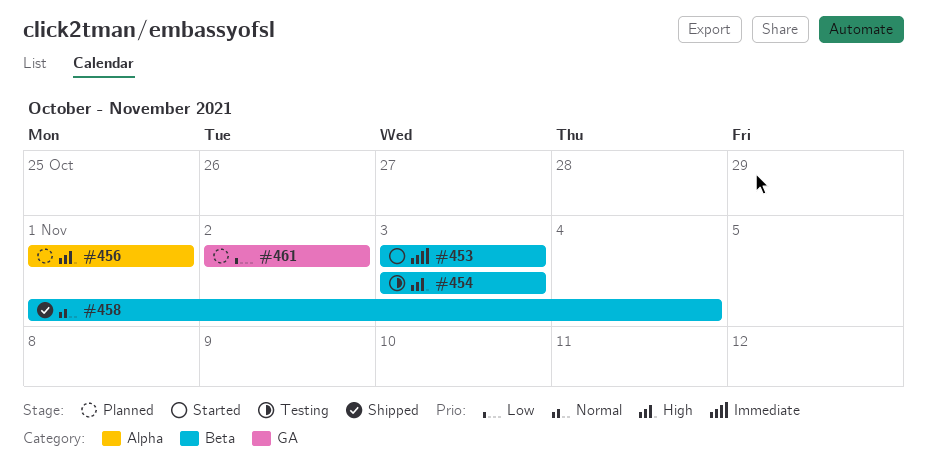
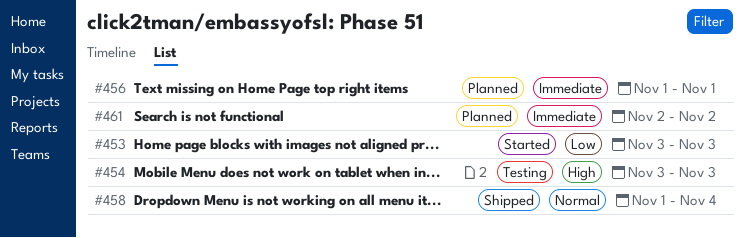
#453, priority: Immediate -> Low
#456, priority: High -> Immediate
#461, priority: Low -> Immediate

